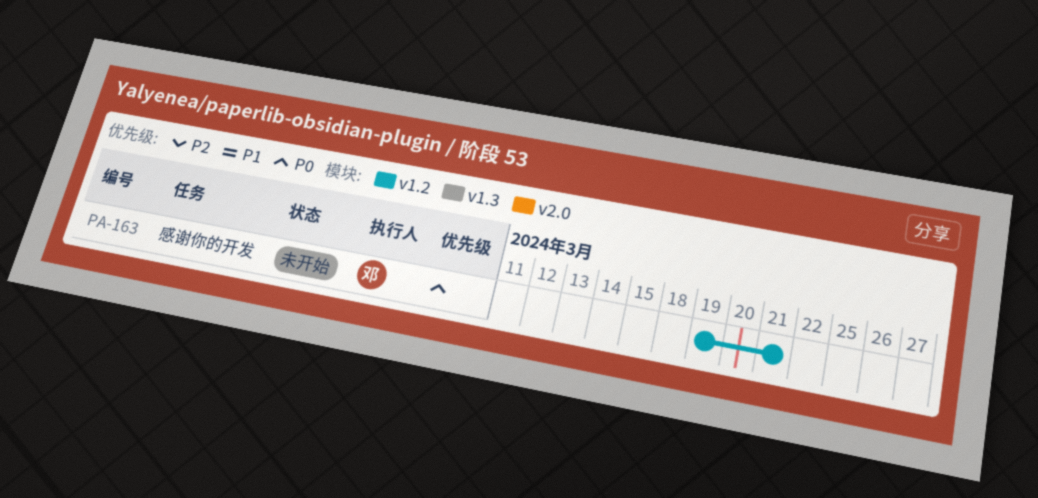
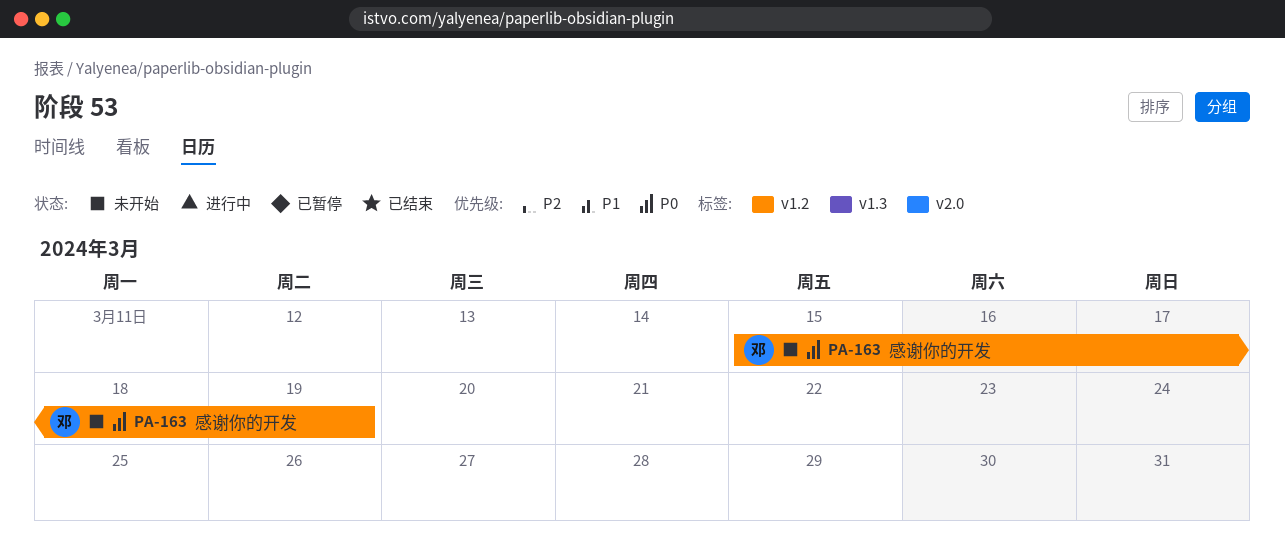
PA-163, start: Mar 19 -> Mar 15
PA-163, due: Mar 21 -> Mar 19

